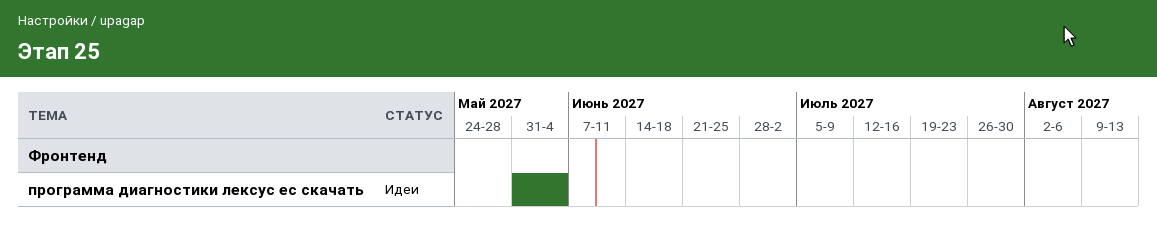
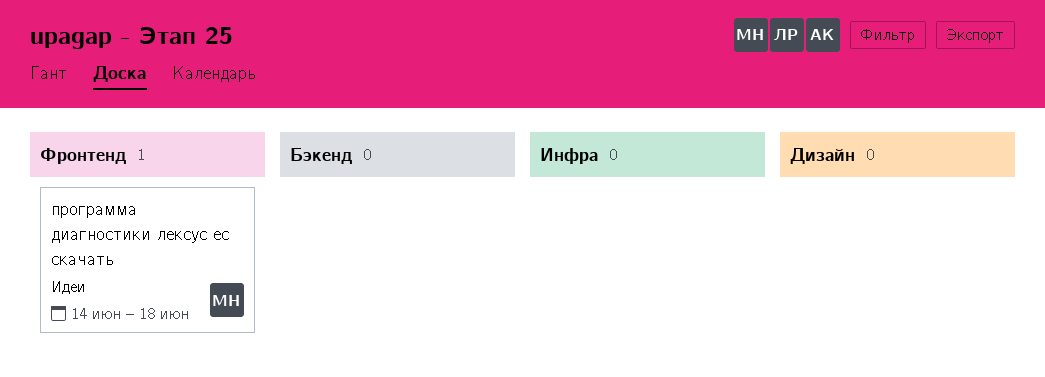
программа диагностики лексус ес скачать, start: May 31 -> Jun 14
программа диагностики лексус ес скачать, due: Jun 4 -> Jun 18

